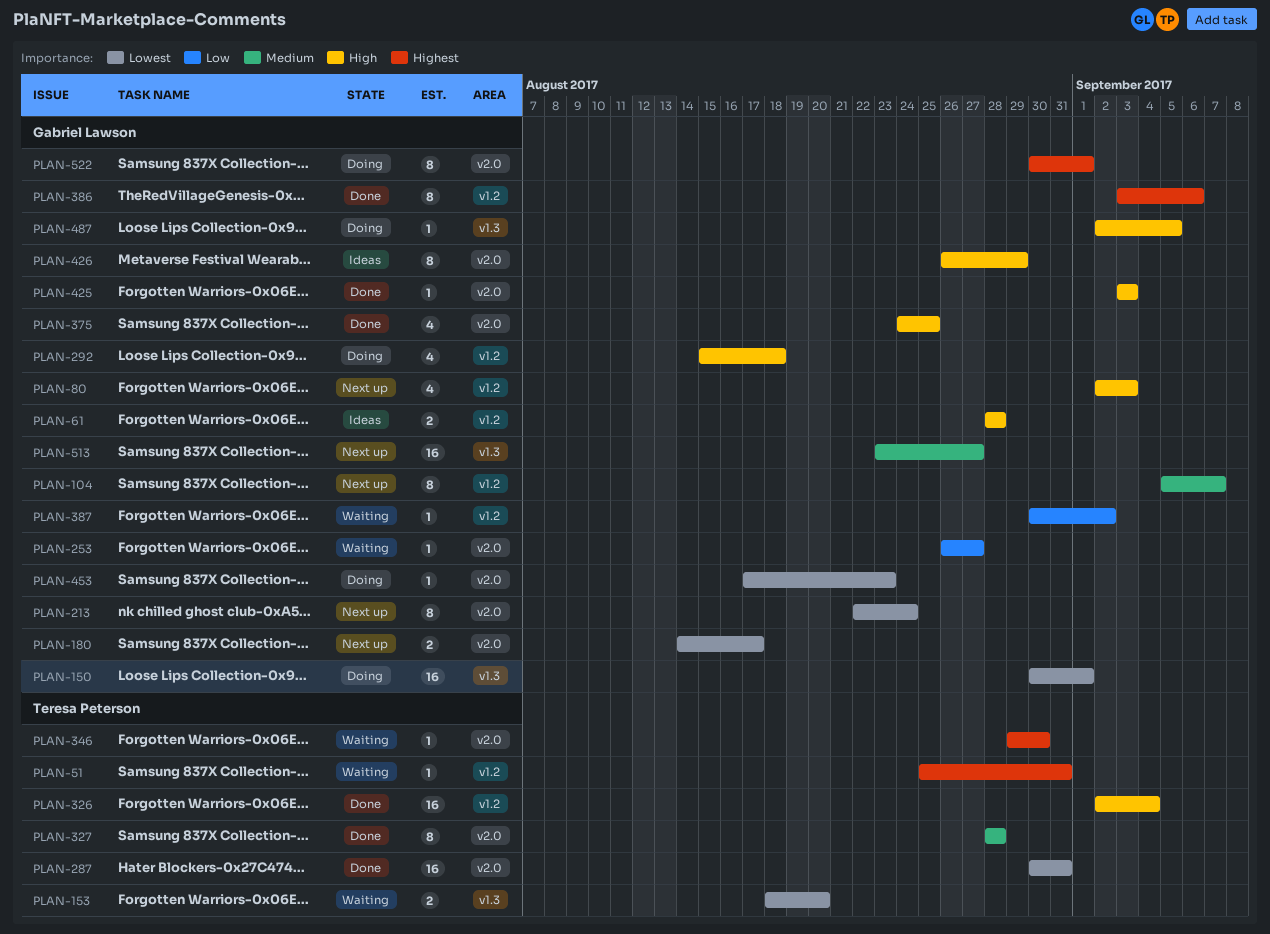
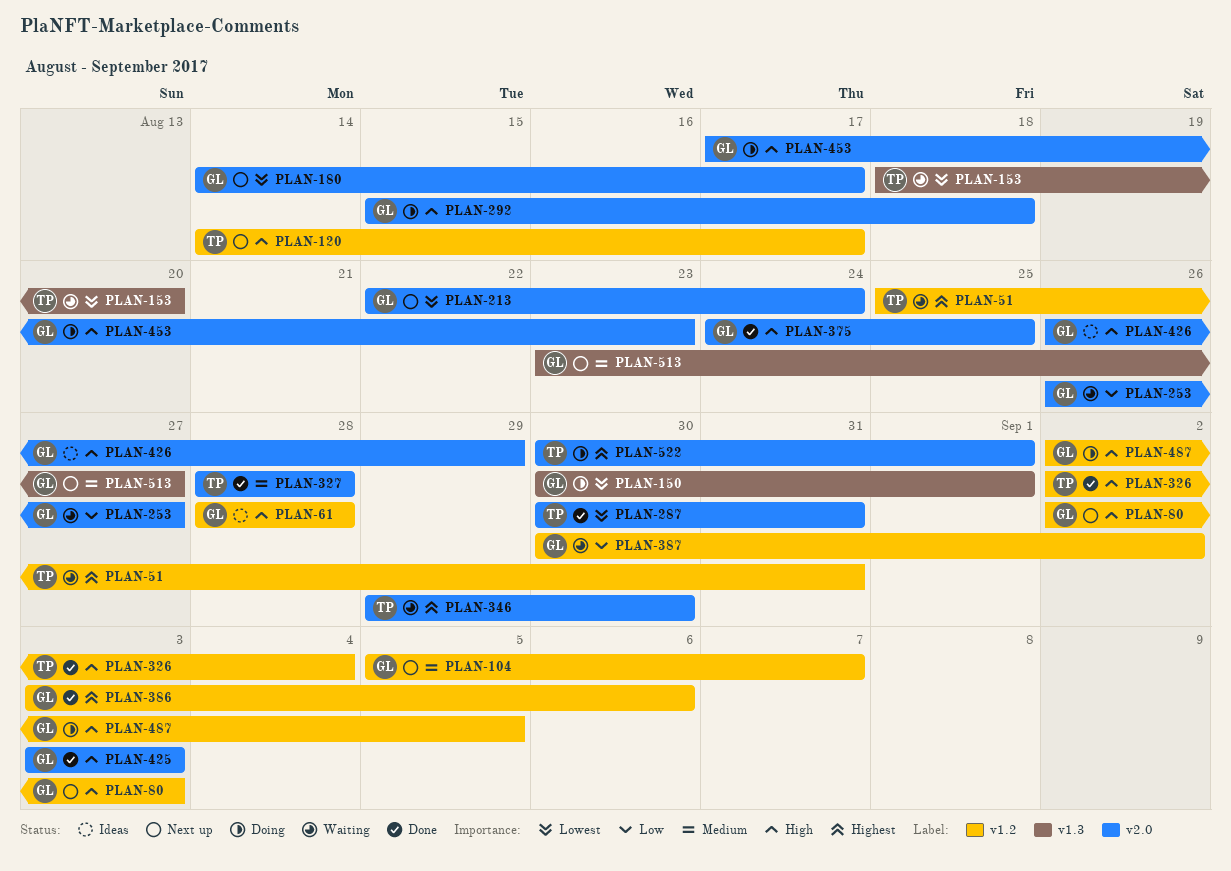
PLAN-120: none -> present
PLAN-292, label: v1.2 -> v2.0
PLAN-453, priority: Lowest -> High
PLAN-487, label: v1.3 -> v1.2
PLAN-522, owner: Gabriel Lawson -> Teresa Peterson

